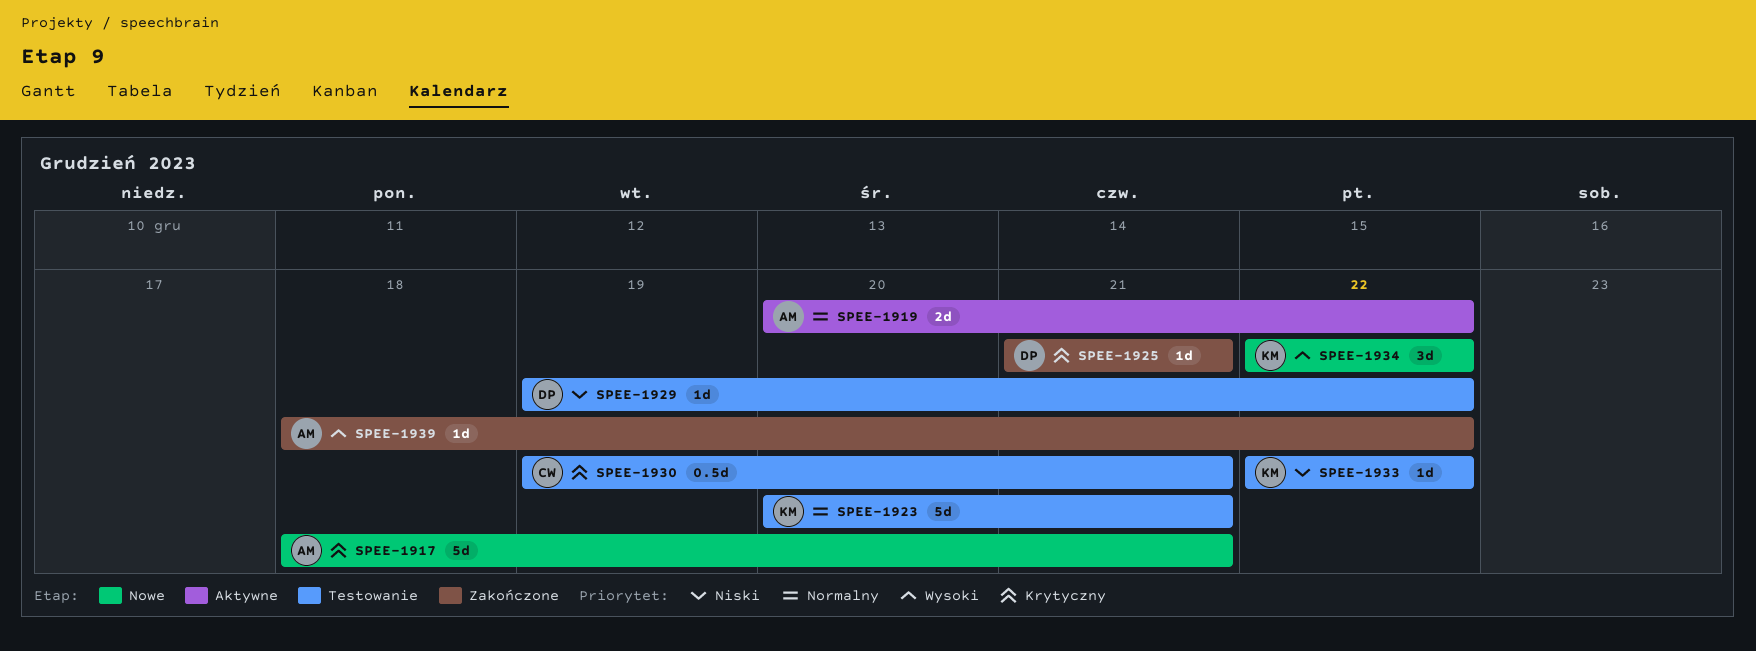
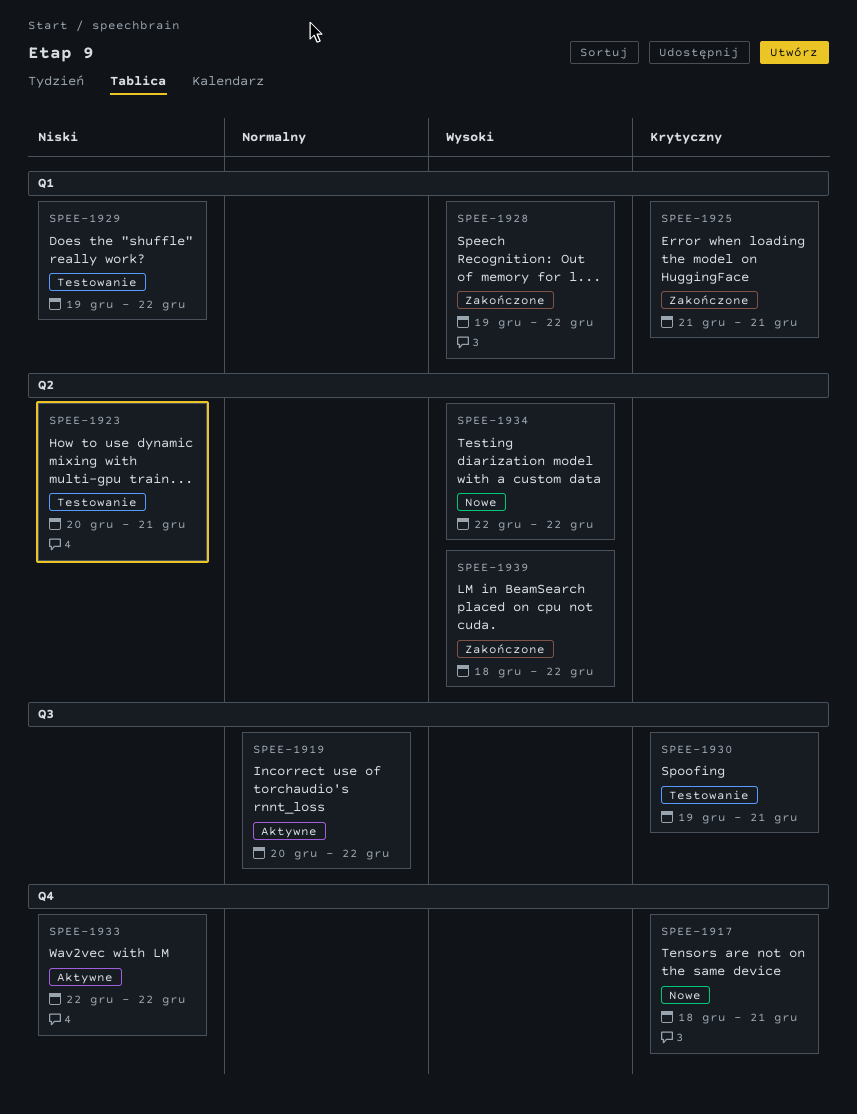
SPEE-1923, priority: Normalny -> Niski
SPEE-1928: none -> present
SPEE-1933, status: Testowanie -> Aktywne

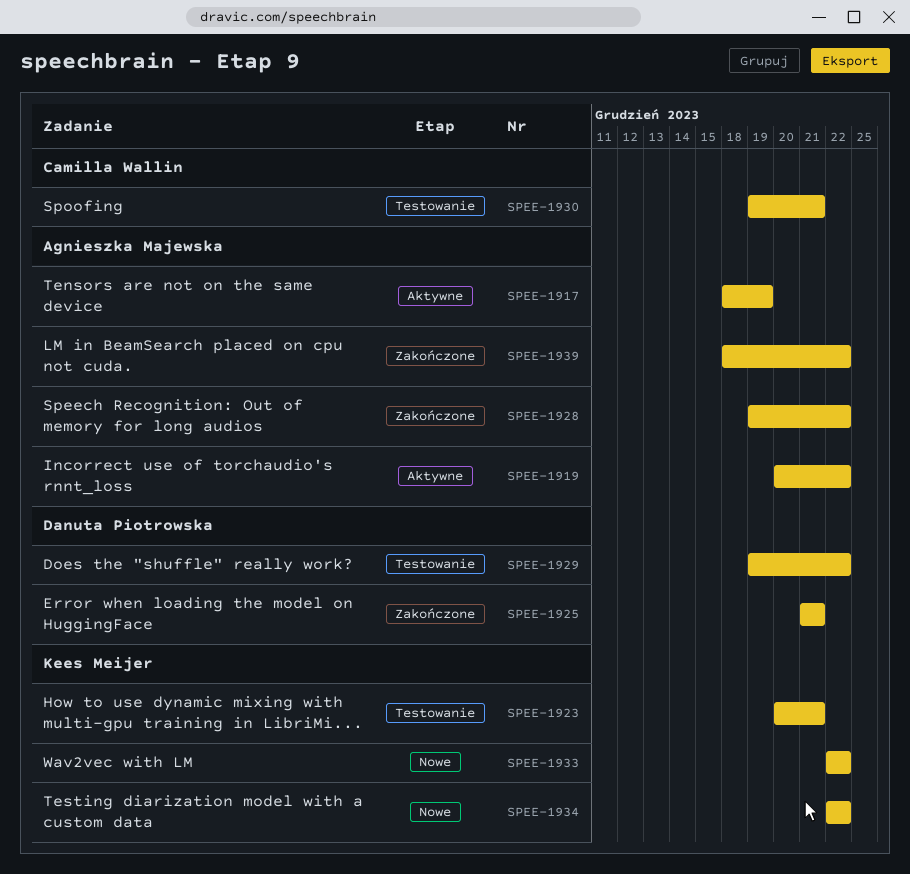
SPEE-1917, status: Nowe -> Aktywne
SPEE-1917, due: Dec 21 -> Dec 19
SPEE-1933, status: Aktywne -> Nowe

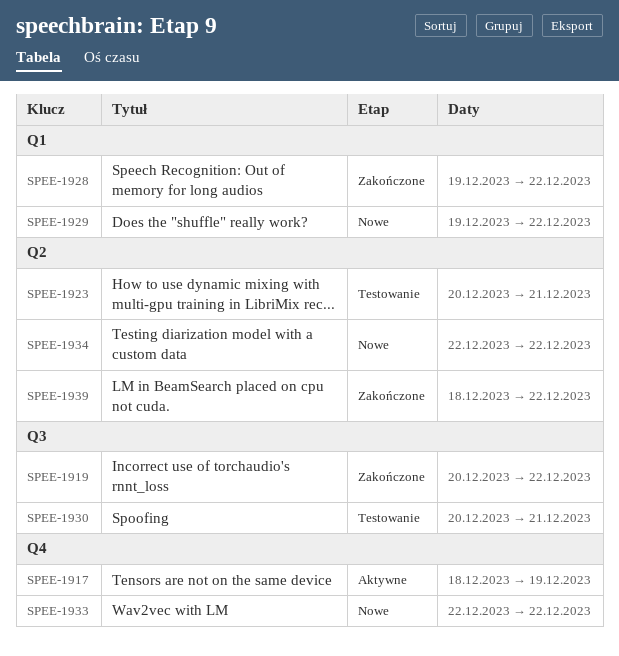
SPEE-1919, status: Aktywne -> Zakończone
SPEE-1925: present -> none
SPEE-1929, status: Testowanie -> Nowe
SPEE-1930, start: Dec 19 -> Dec 20

